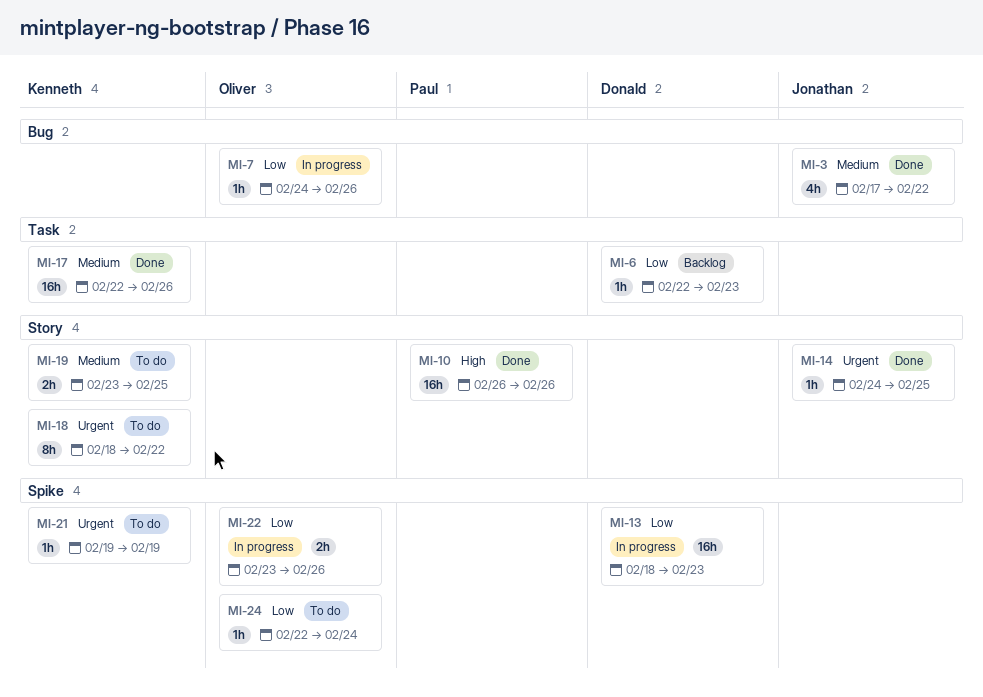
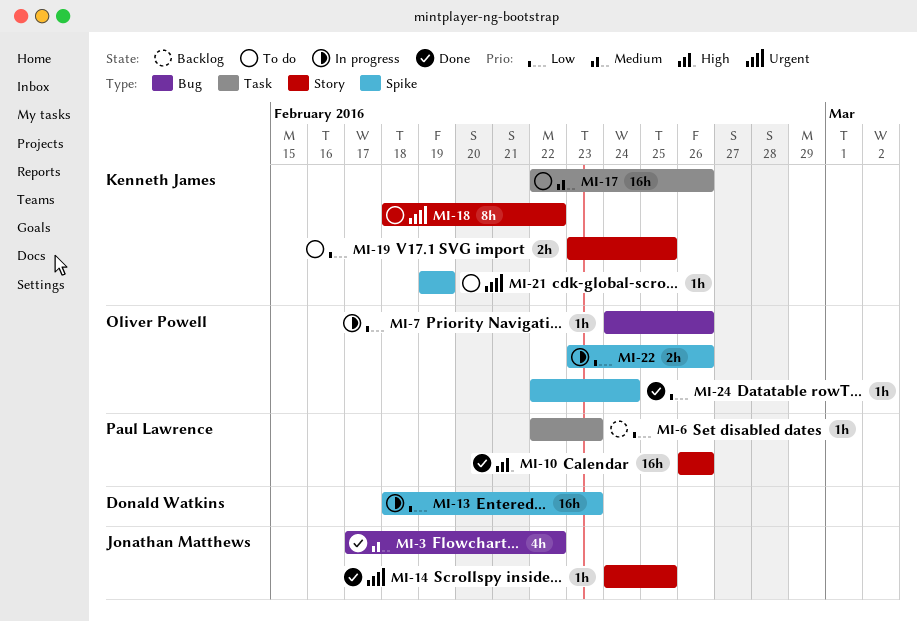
MI-6, owner: Donald Watkins -> Paul Lawrence
MI-17, status: Done -> To do
MI-19, priority: Medium -> Low
MI-24, status: To do -> Done

